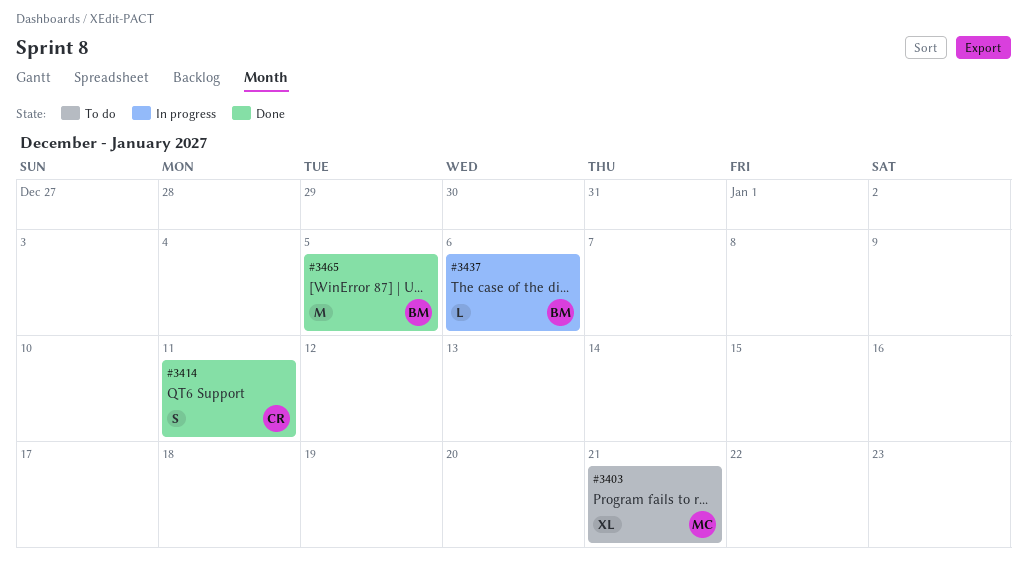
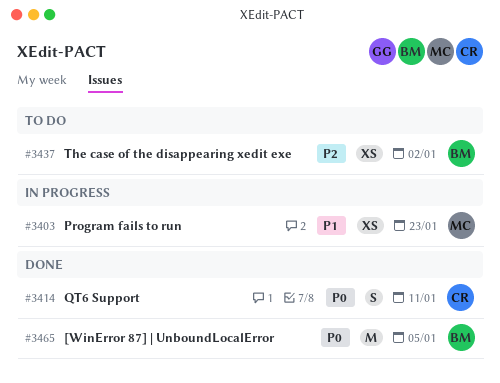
#3403, status: To do -> In progress
#3403, estimate: XL -> XS
#3403, due: Jan 21 -> Jan 23
#3437, status: In progress -> To do
#3437, estimate: L -> XS
#3437, due: Jan 6 -> Jan 2

